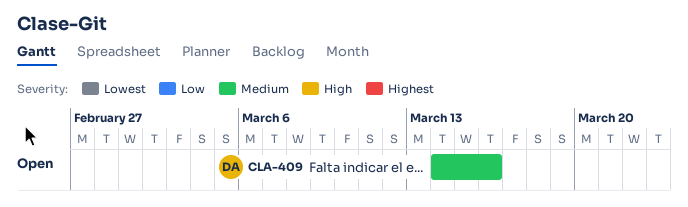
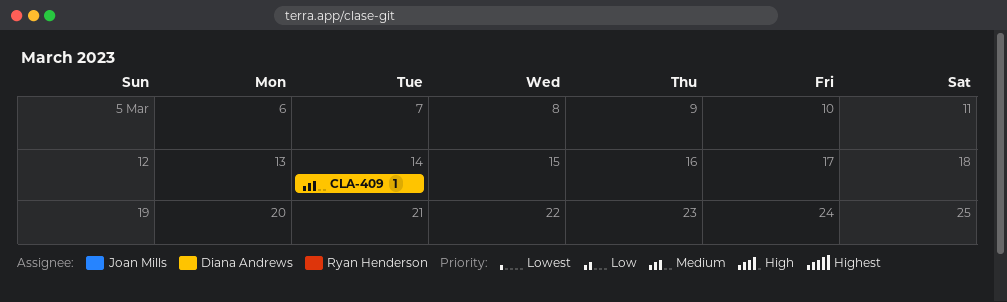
CLA-409, due: Mar 16 -> Mar 14

